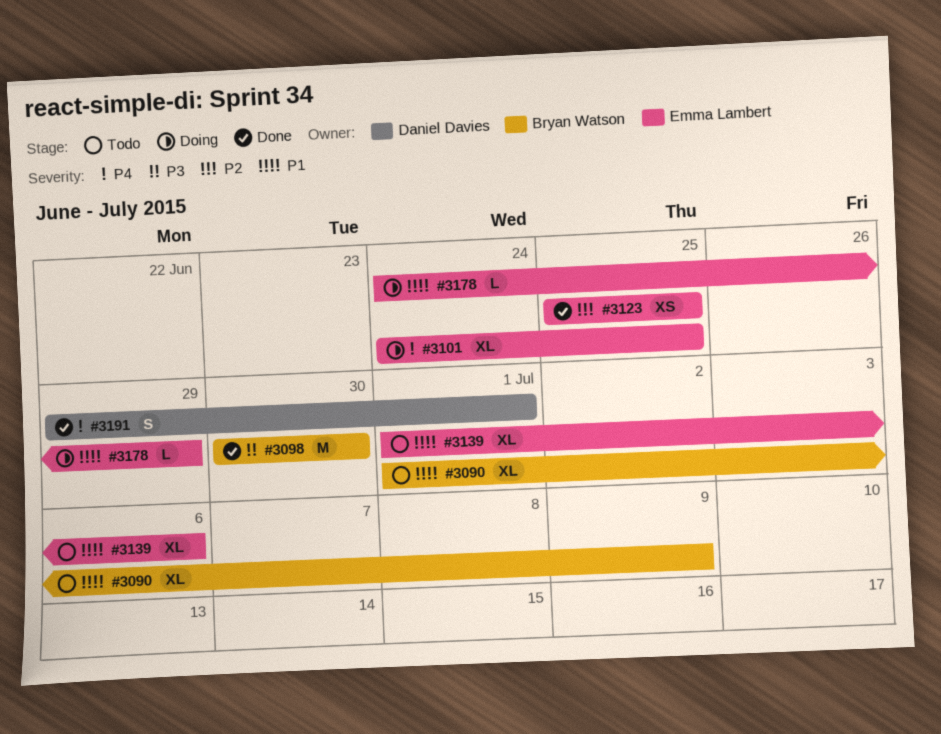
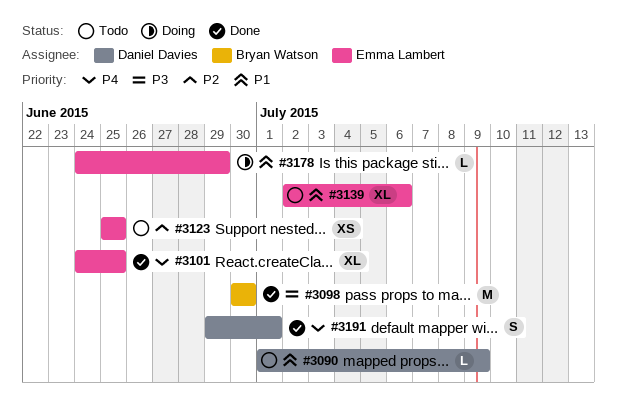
#3090, owner: Bryan Watson -> Daniel Davies
#3090, estimate: XL -> L
#3101, status: Doing -> Done
#3123, status: Done -> Todo
#3139, start: Jul 1 -> Jul 2

